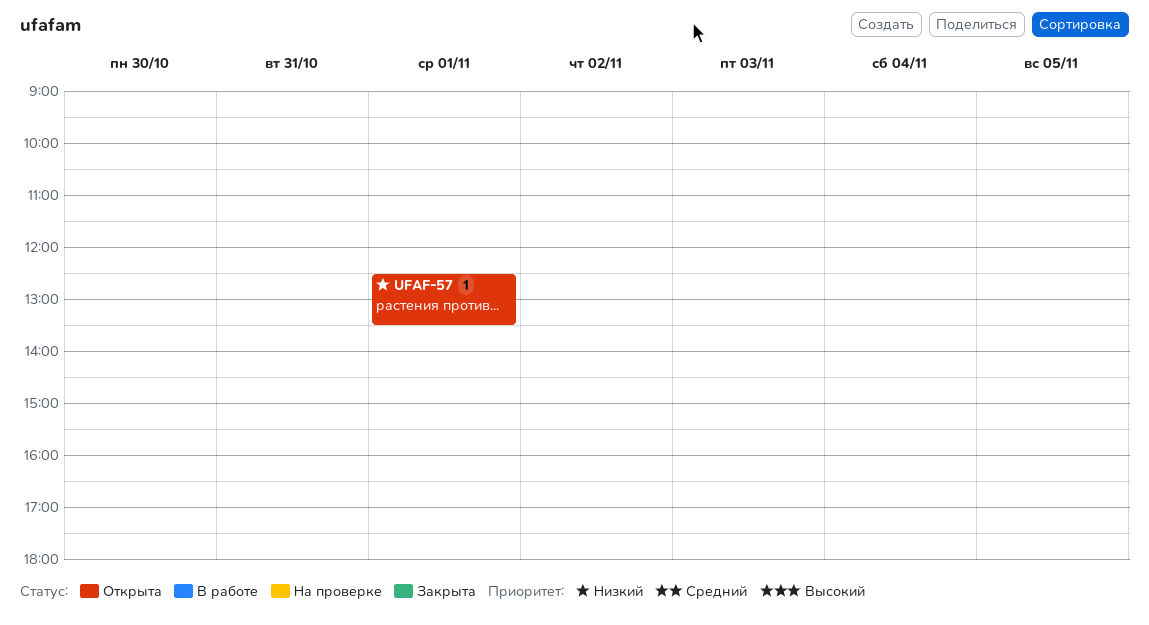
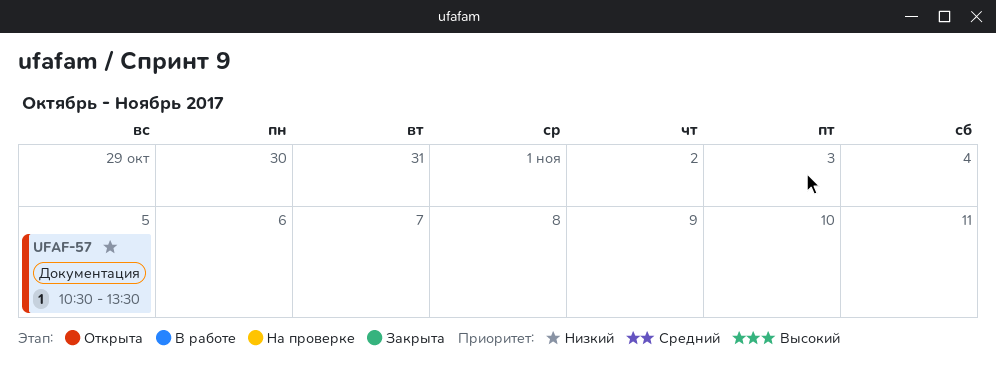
UFAF-57, day: Nov 1 -> Nov 5
UFAF-57, begins: 12:30 -> 10:30

